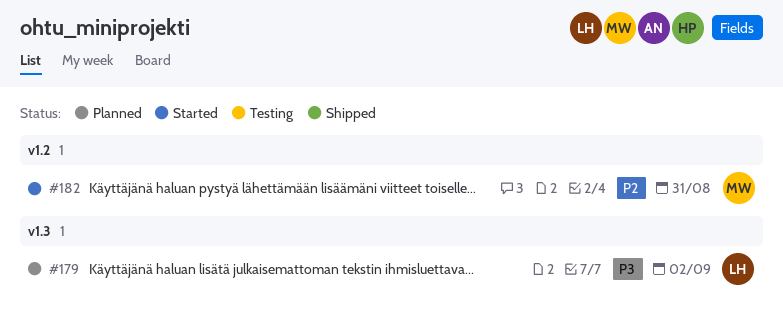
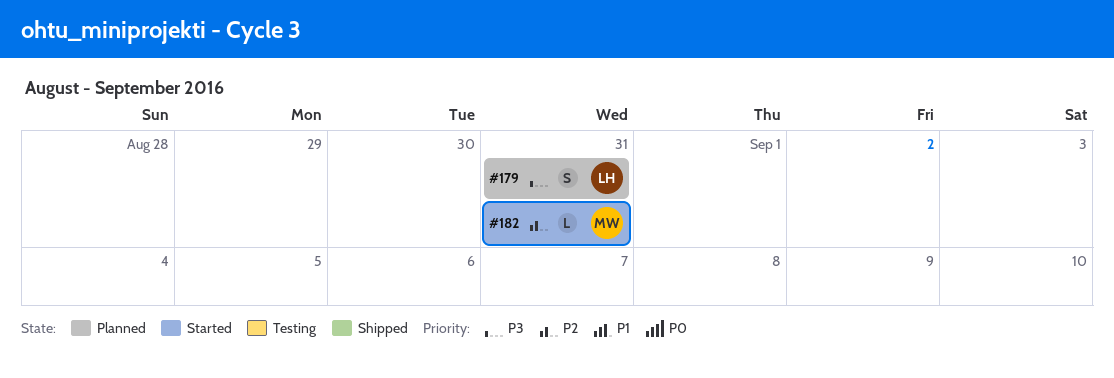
#179, due: Sep 2 -> Aug 31

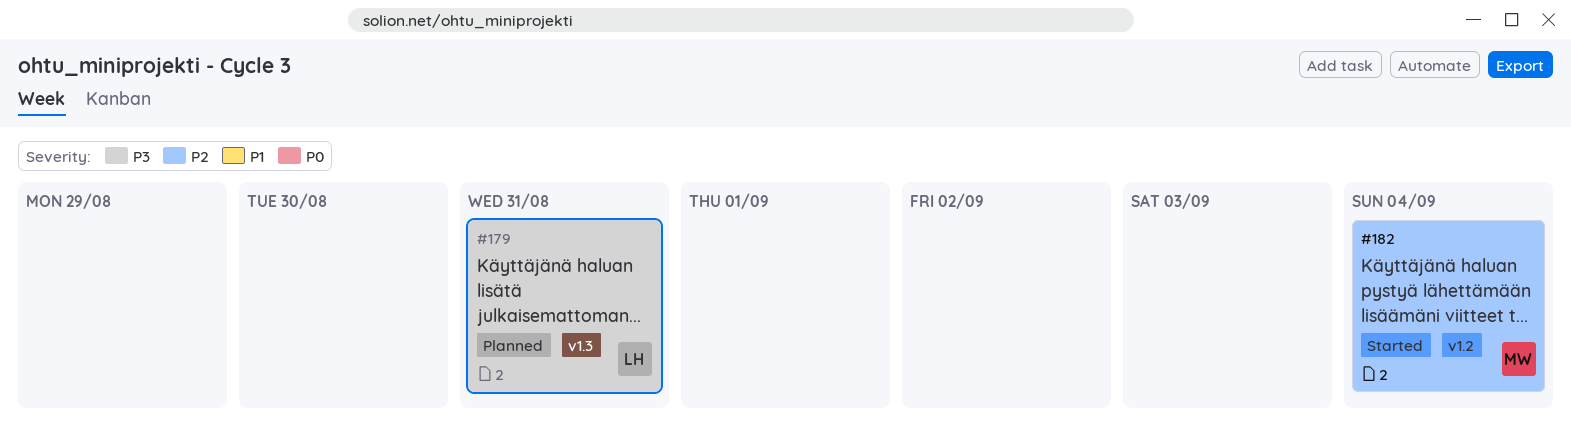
#182, due: Aug 31 -> Sep 4

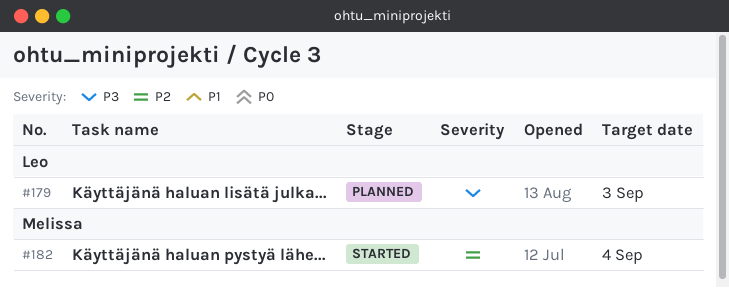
#179, due: Aug 31 -> Sep 3

